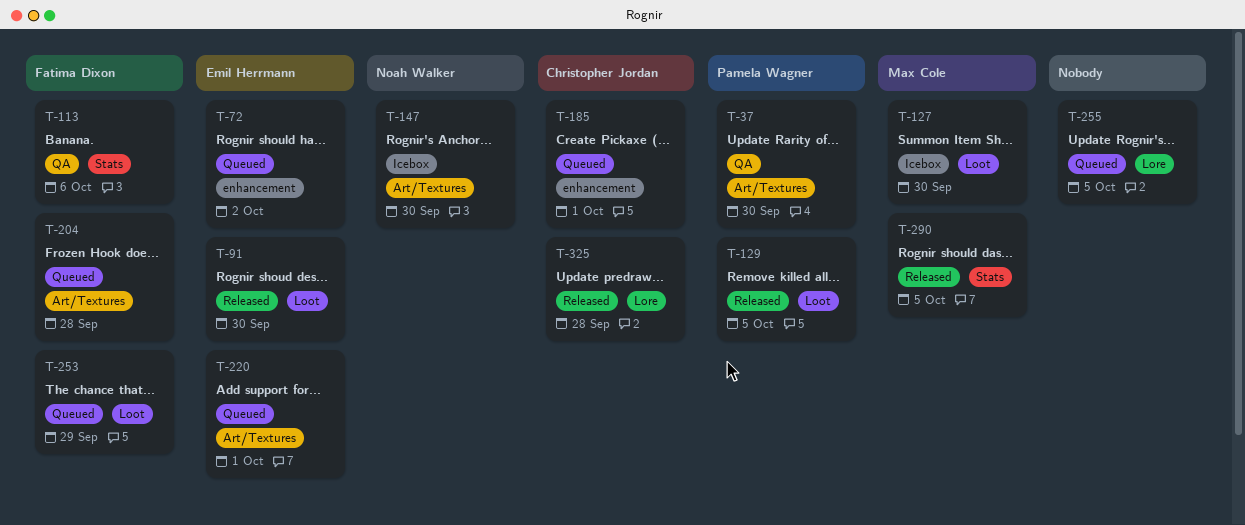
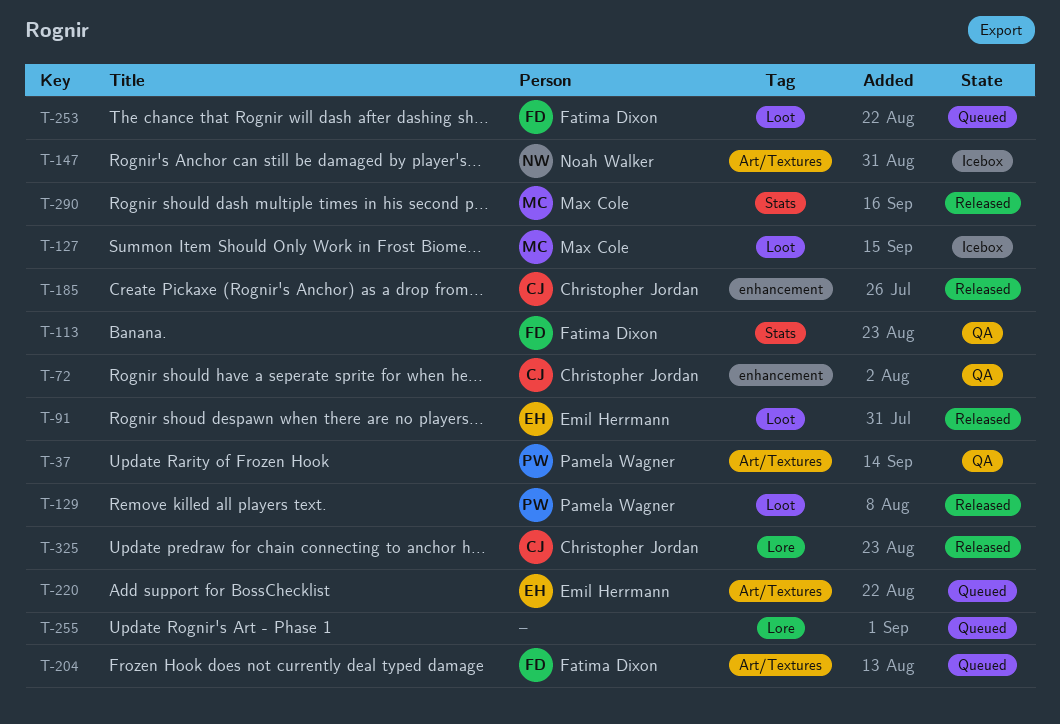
T-72, status: Queued -> QA
T-72, owner: Emil Herrmann -> Christopher Jordan
T-185, status: Queued -> Released

